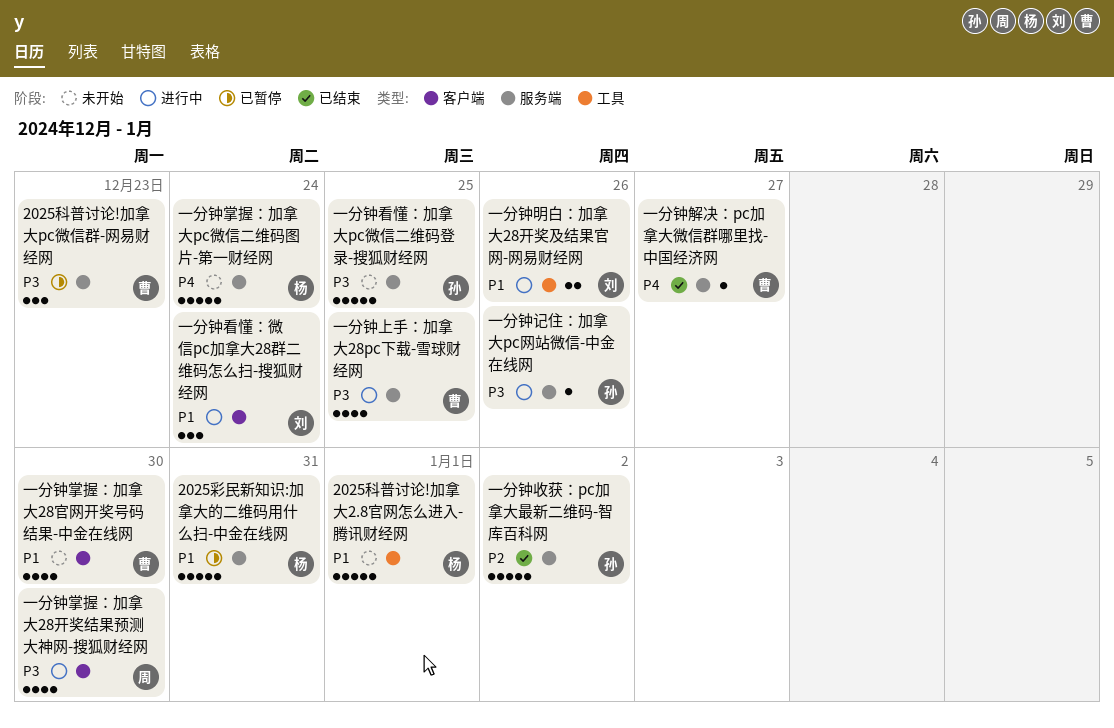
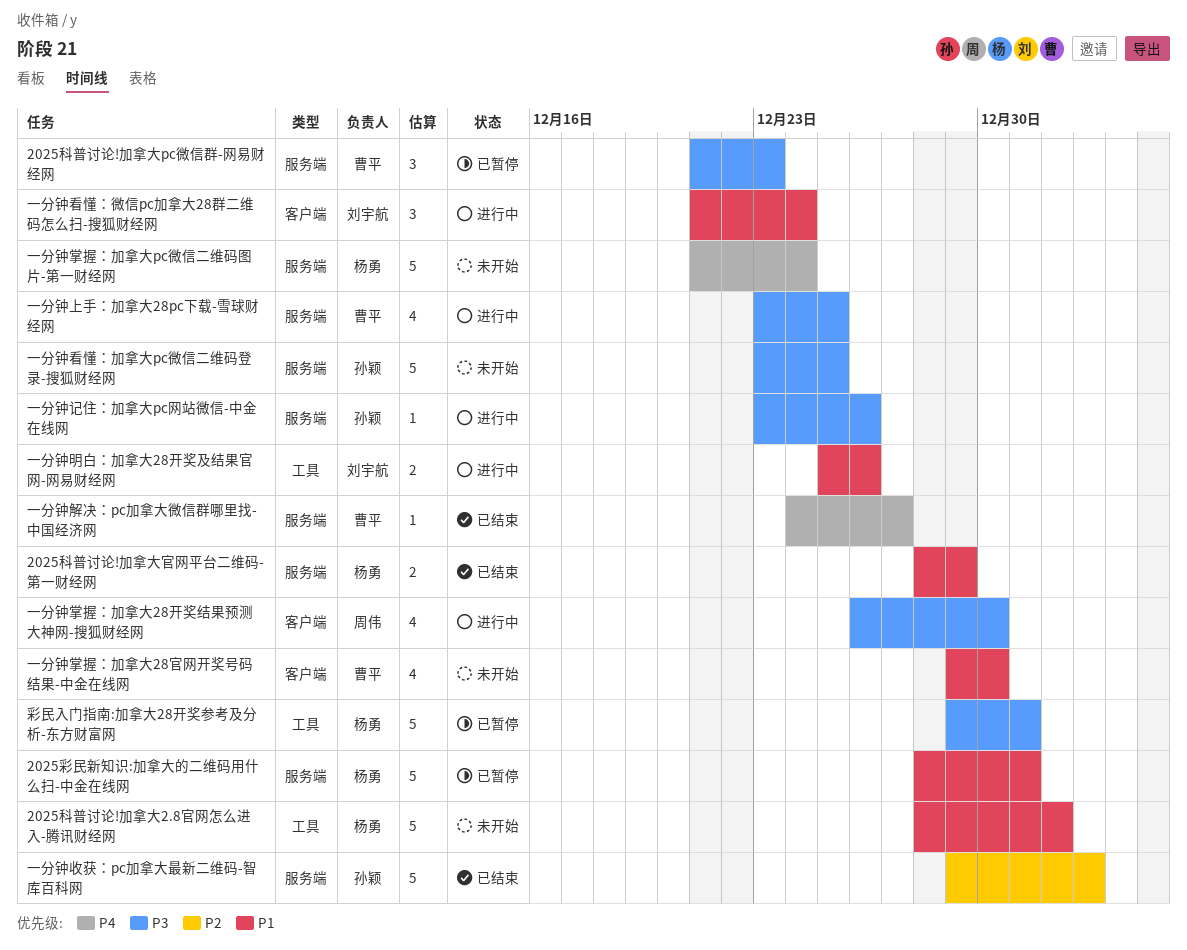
2025科普讨论!加拿大官网平台二维码-第一财经网: none -> present
彩民入门指南:加拿大28开奖参考及分析-东方财富网: none -> present

